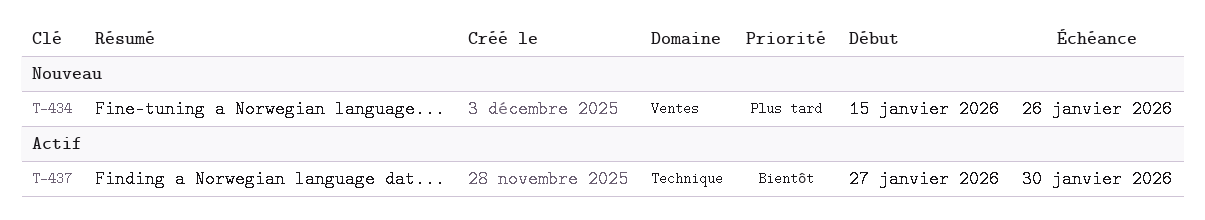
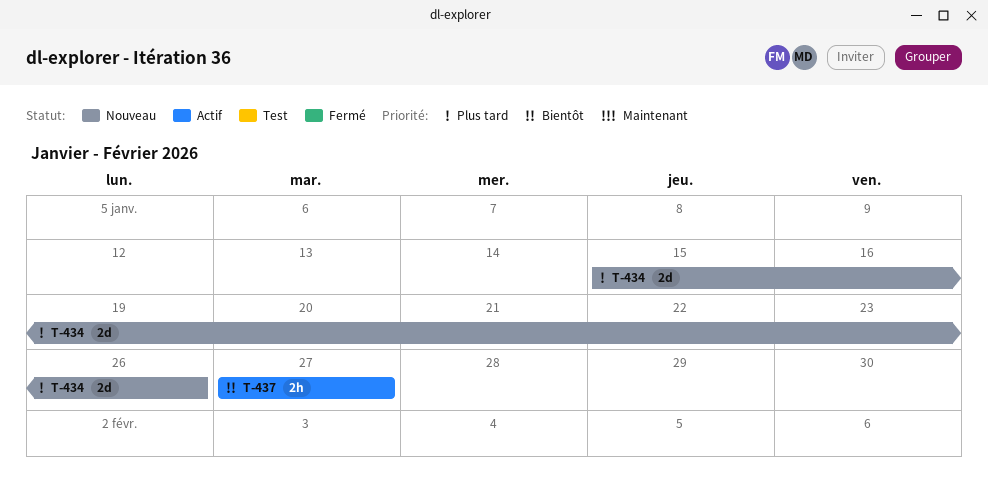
T-437, due: Jan 30 -> Jan 27

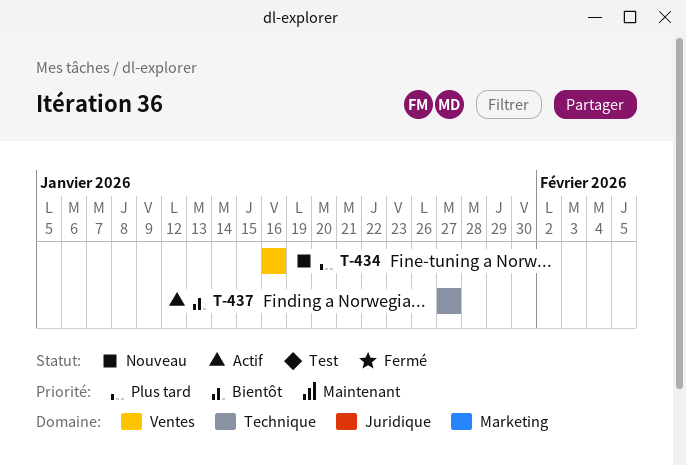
T-434, start: Jan 15 -> Jan 16
T-434, due: Jan 26 -> Jan 16

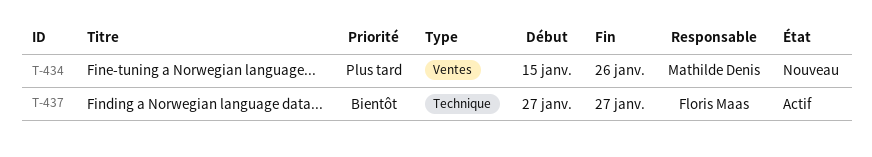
T-434, start: Jan 16 -> Jan 15
T-434, due: Jan 16 -> Jan 26

